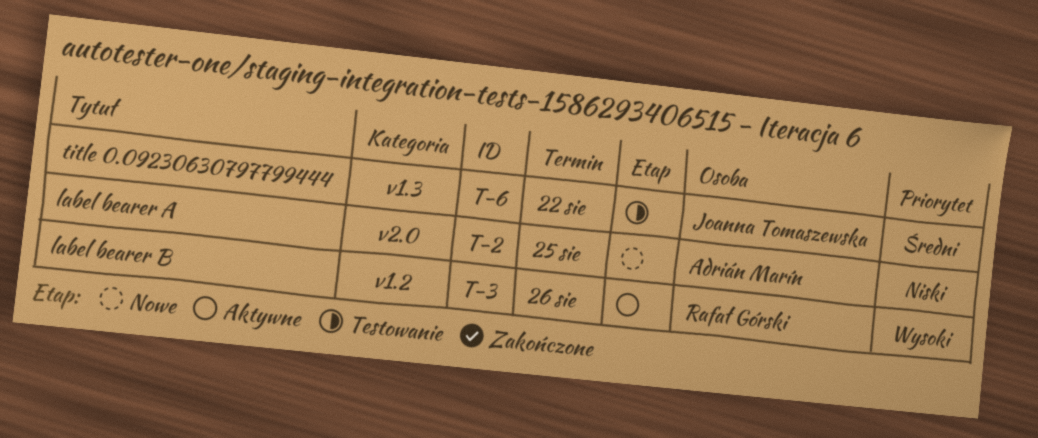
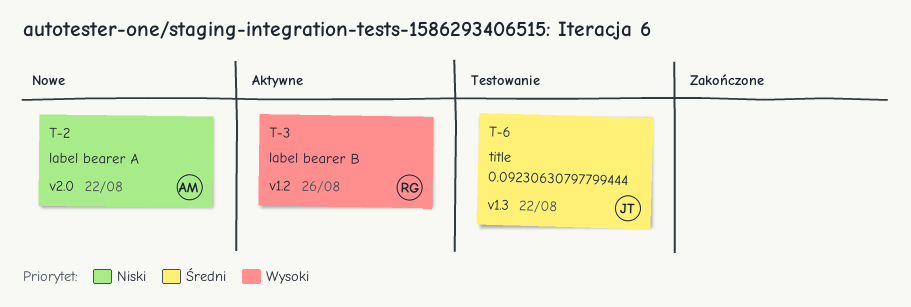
T-2, due: Aug 25 -> Aug 22

